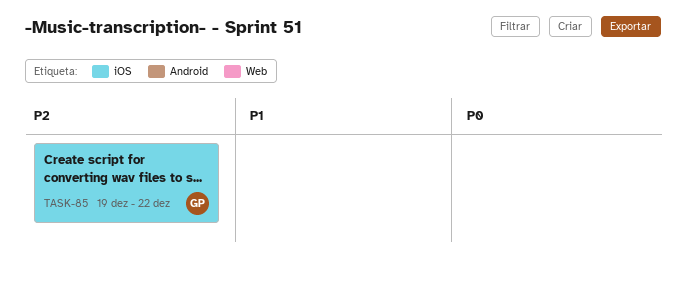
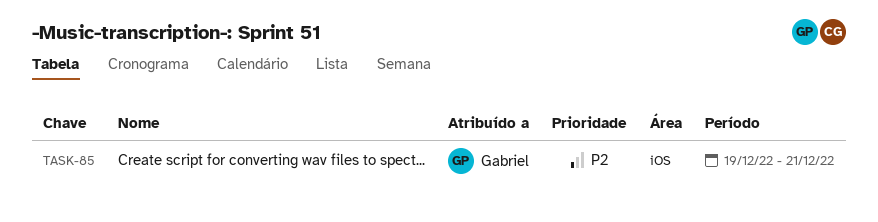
TASK-85, due: Dec 22 -> Dec 21

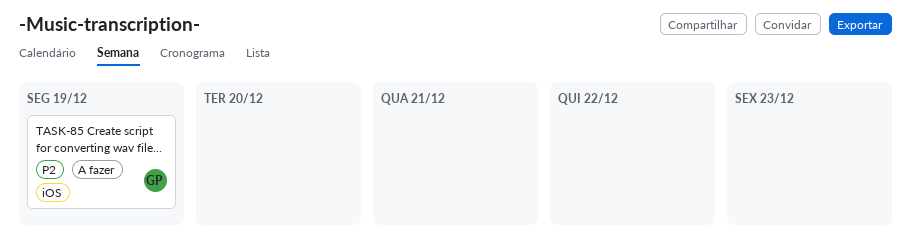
TASK-85, due: Dec 21 -> Dec 19

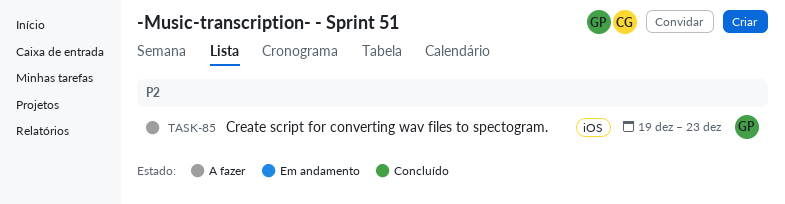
TASK-85, due: Dec 19 -> Dec 23

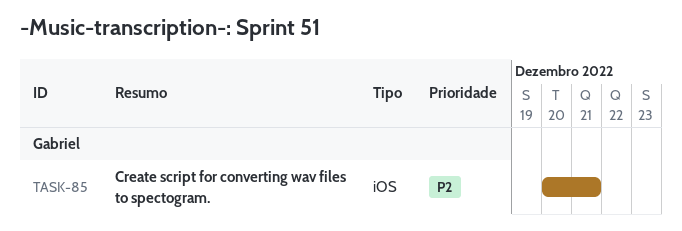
TASK-85, start: Dec 19 -> Dec 20
TASK-85, due: Dec 23 -> Dec 21

